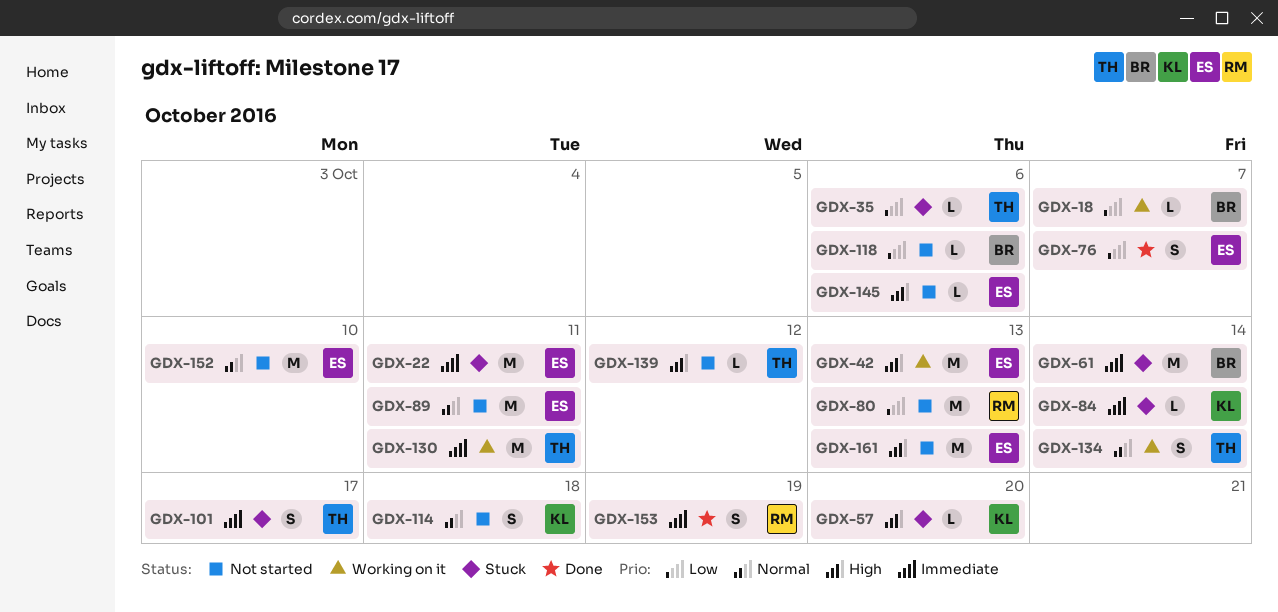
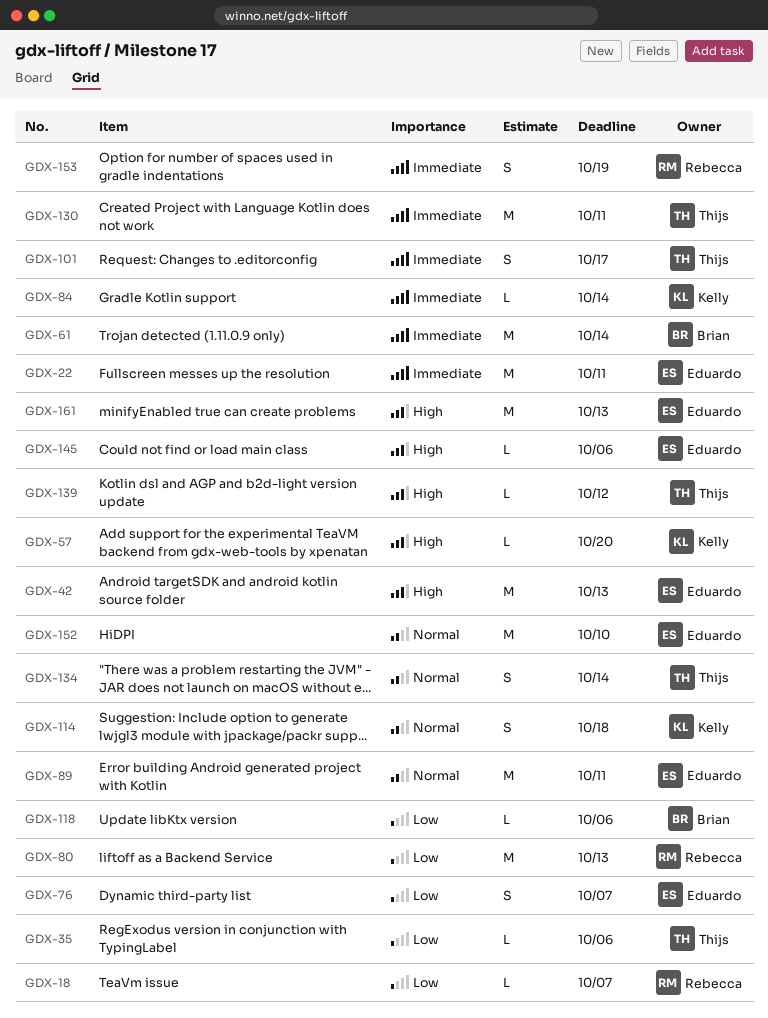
GDX-18, owner: Brian -> Rebecca

